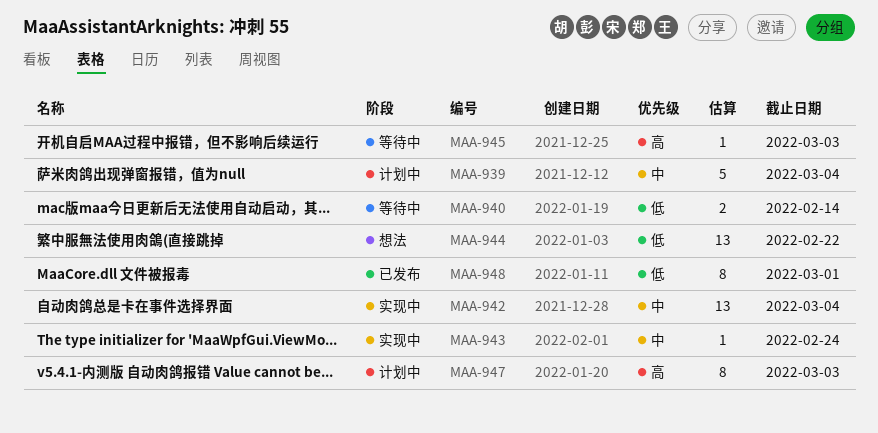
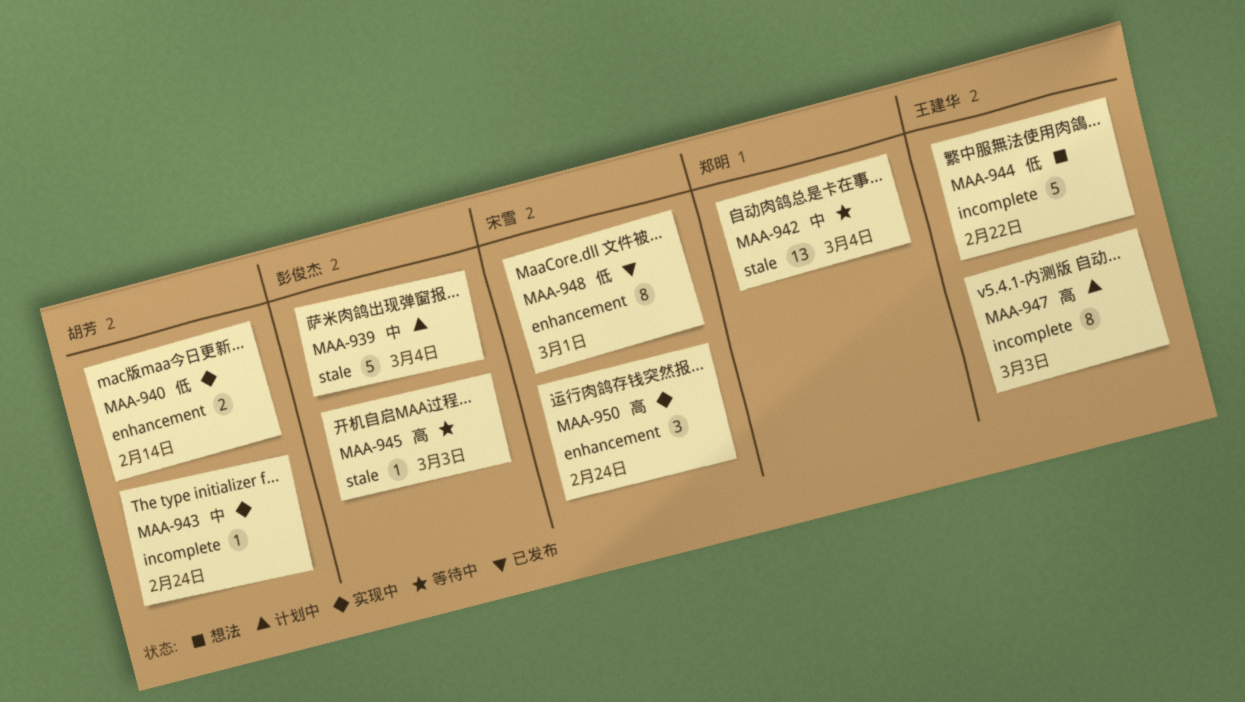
MAA-940, status: 等待中 -> 实现中
MAA-942, status: 实现中 -> 等待中
MAA-944, estimate: 13 -> 5
MAA-950: none -> present

